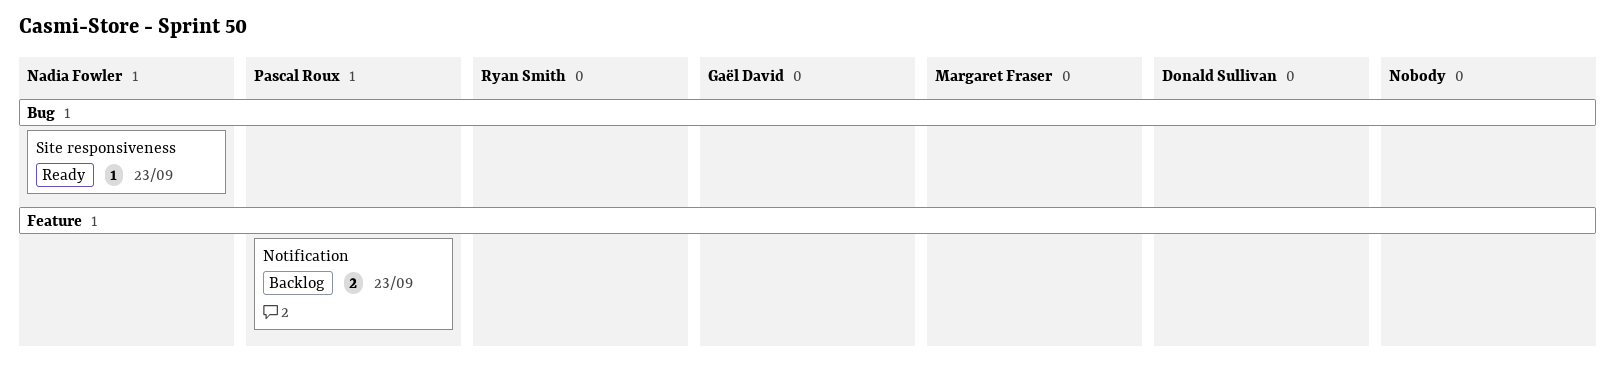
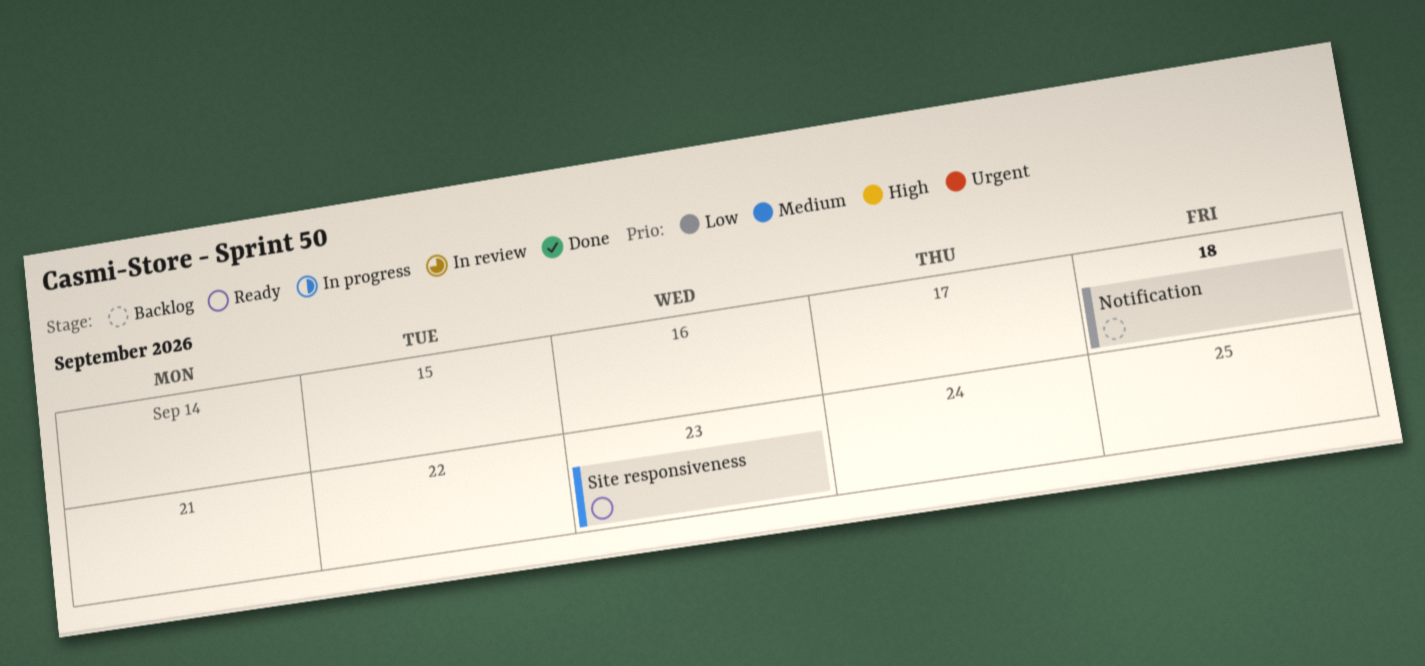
Notification, due: Sep 23 -> Sep 18

